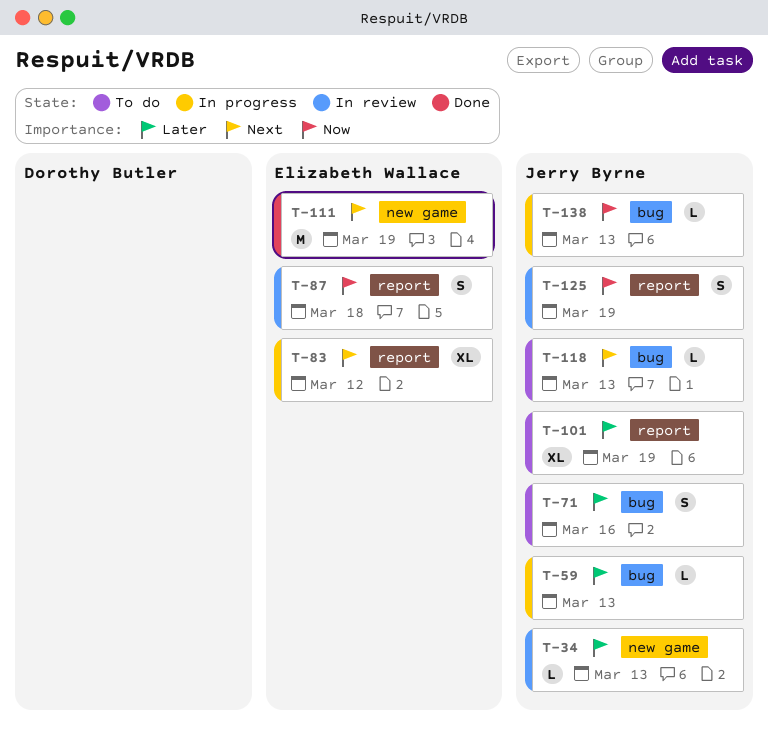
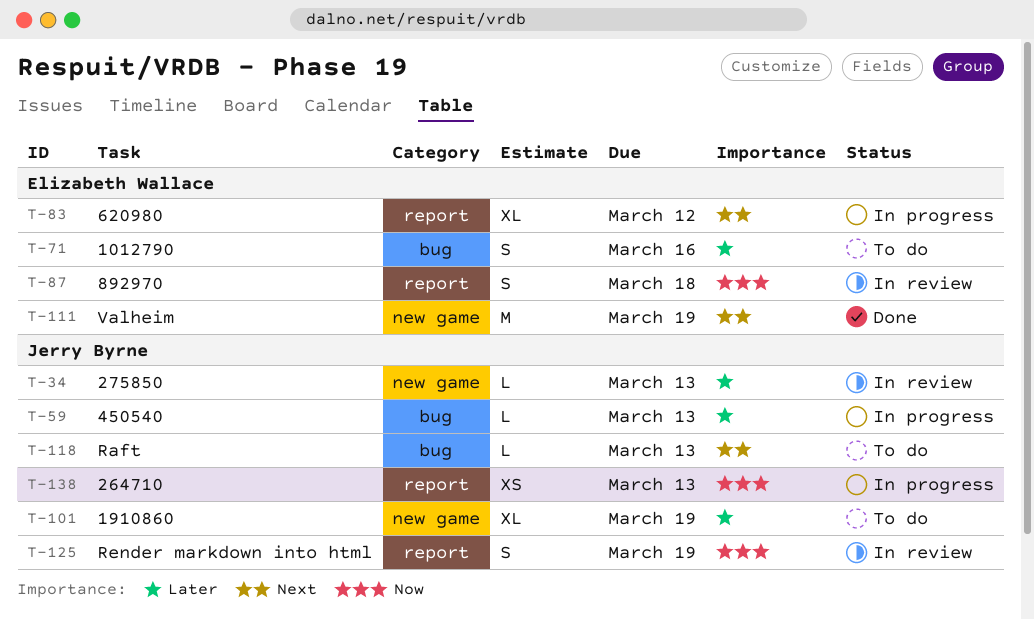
T-71, owner: Jerry Byrne -> Elizabeth Wallace
T-101, label: report -> new game
T-138, label: bug -> report
T-138, estimate: L -> XS

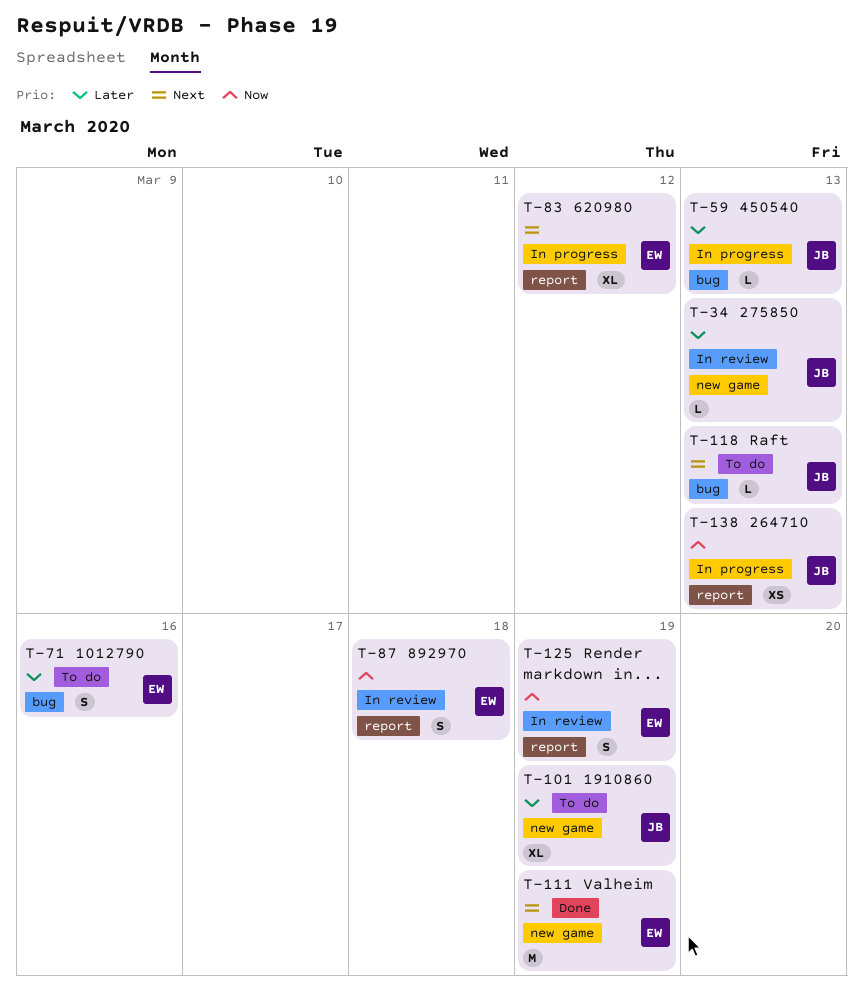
T-125, owner: Jerry Byrne -> Elizabeth Wallace

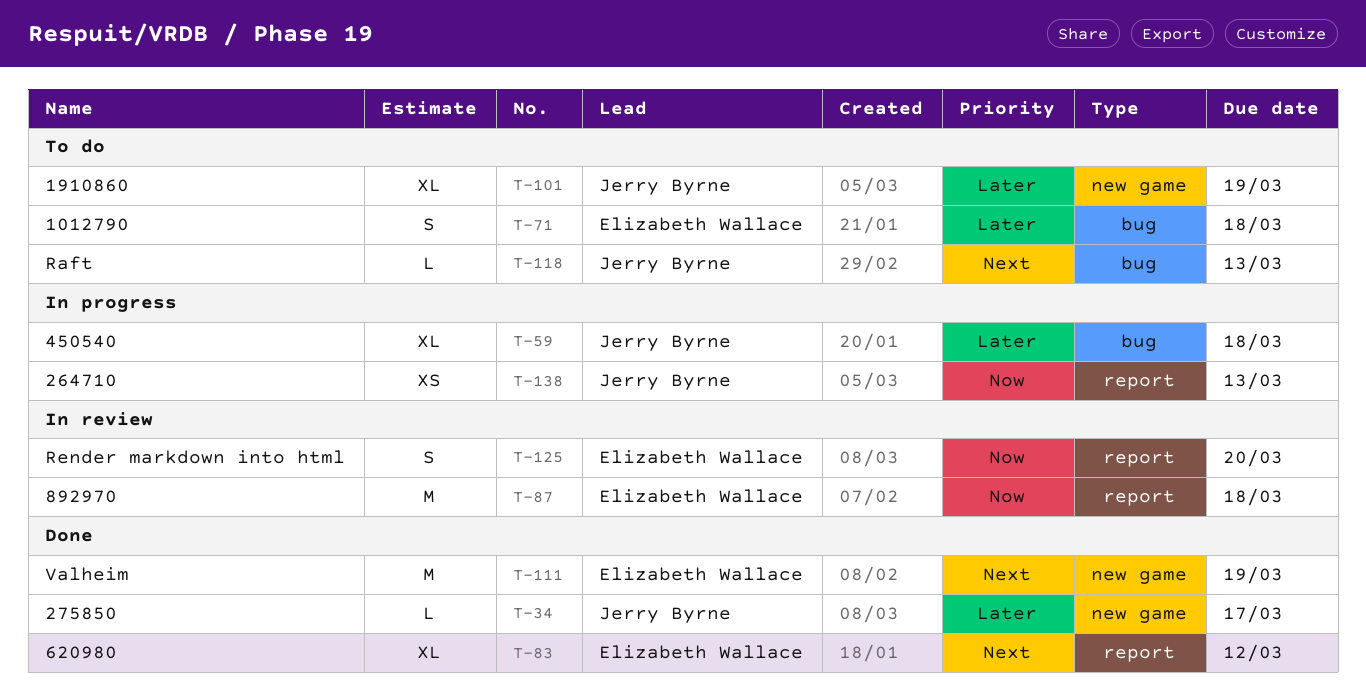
T-34, status: In review -> Done
T-34, due: Mar 13 -> Mar 17
T-59, estimate: L -> XL
T-59, due: Mar 13 -> Mar 18
T-71, due: Mar 16 -> Mar 18
T-83, status: In progress -> Done
T-87, estimate: S -> M
T-125, due: Mar 19 -> Mar 20

